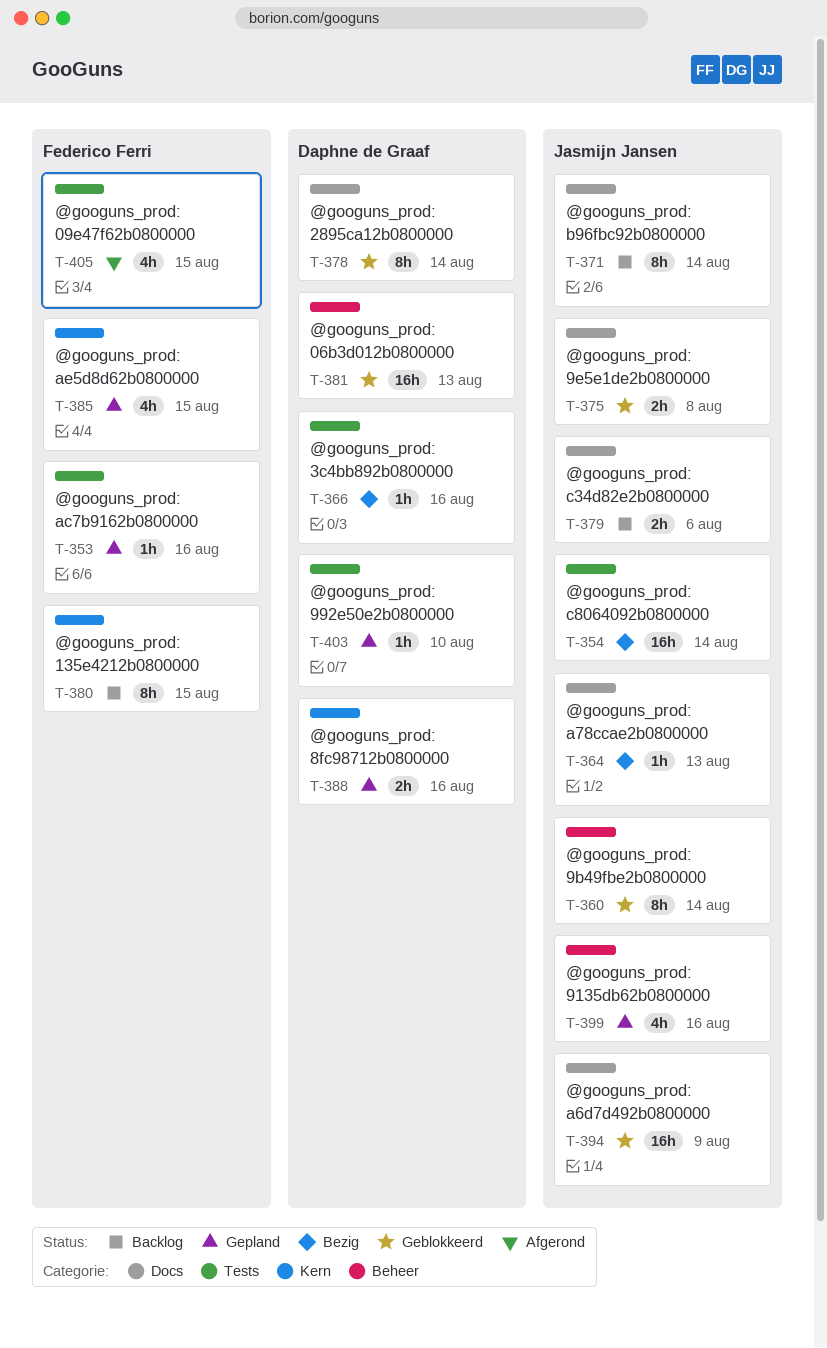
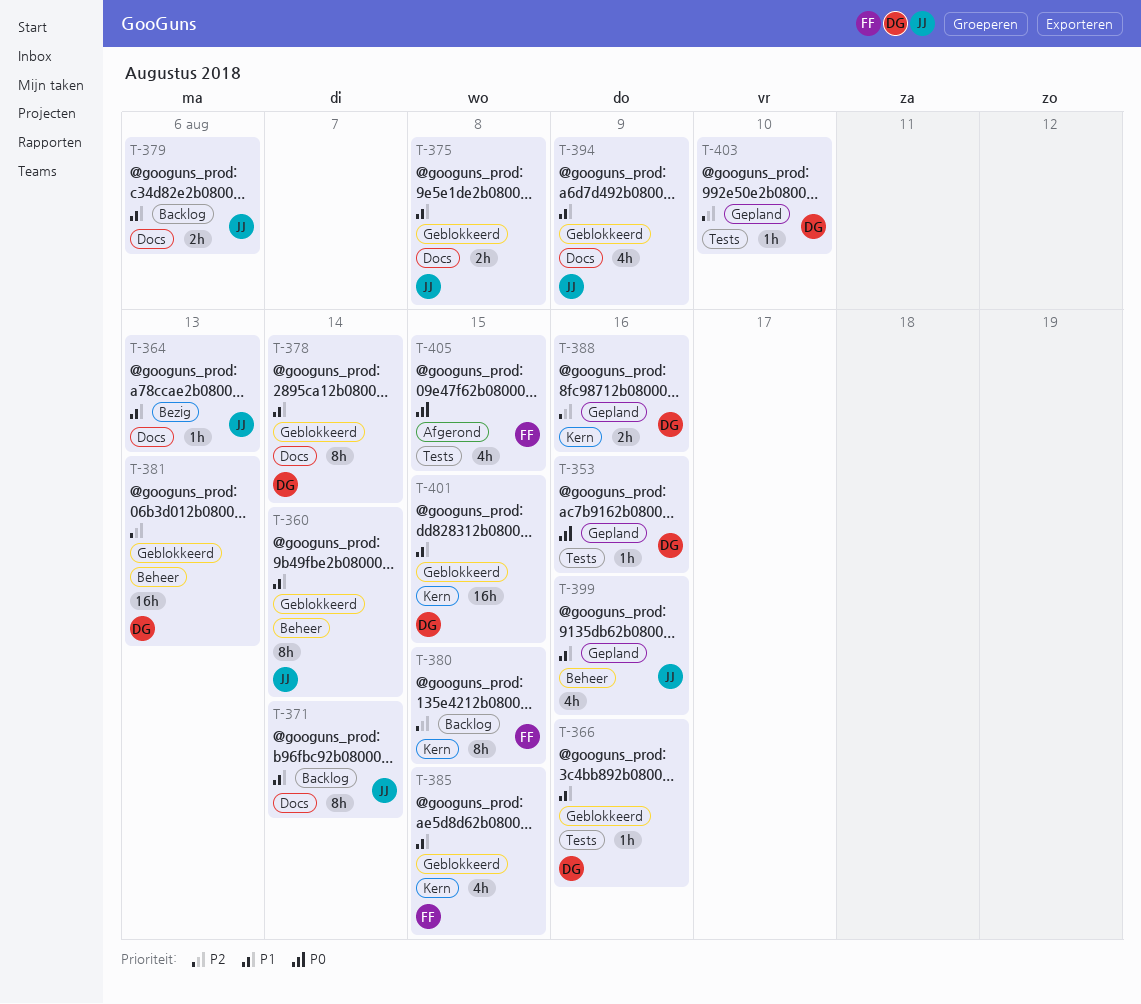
T-353, owner: Federico Ferri -> Daphne de Graaf
T-354: present -> none
T-366, status: Bezig -> Geblokkeerd
T-385, status: Gepland -> Geblokkeerd
T-394, estimate: 16h -> 4h
T-401: none -> present

